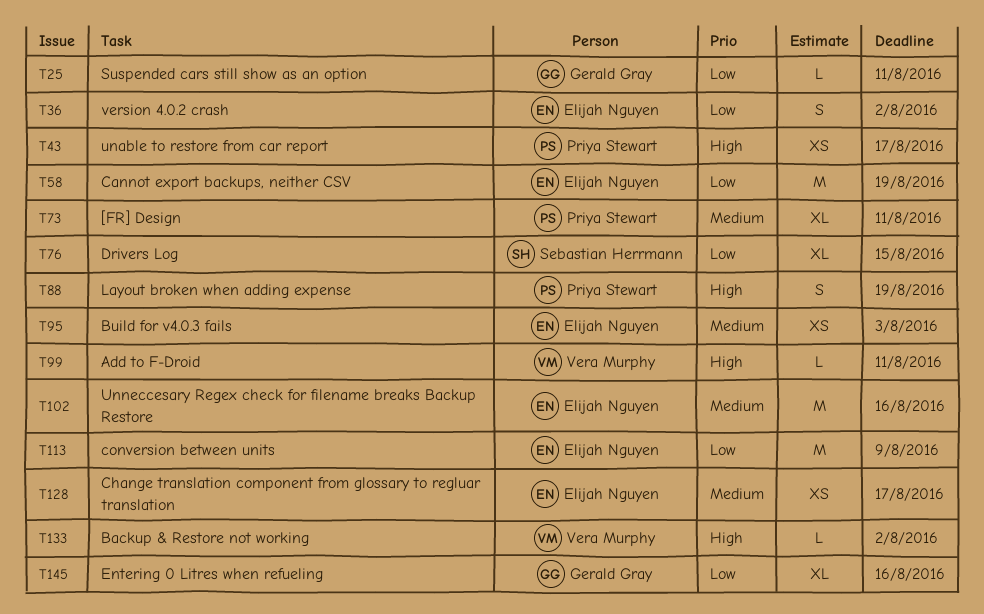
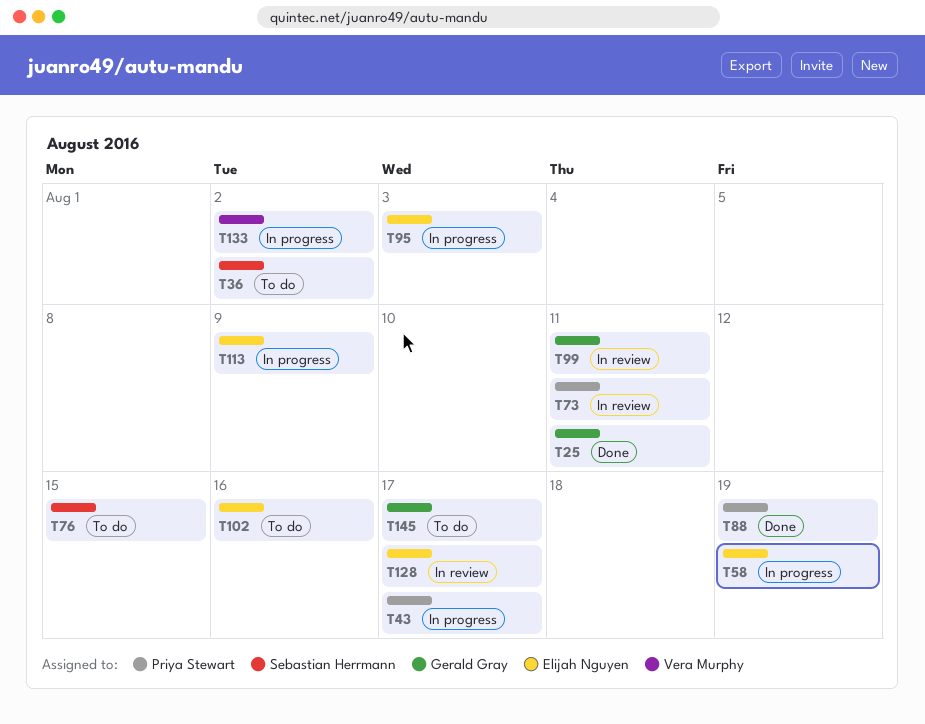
T36, owner: Elijah Nguyen -> Sebastian Herrmann
T99, owner: Vera Murphy -> Gerald Gray
T145, due: Aug 16 -> Aug 17

